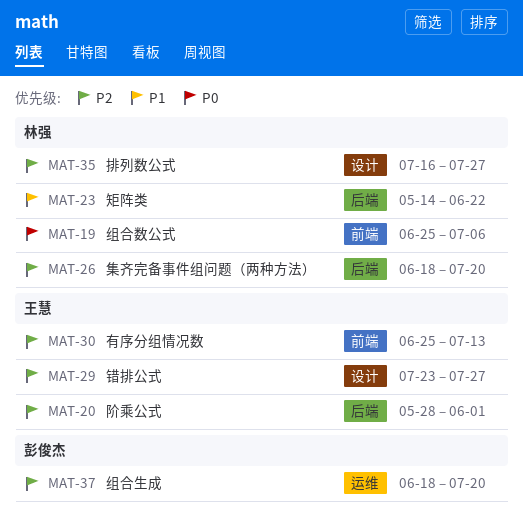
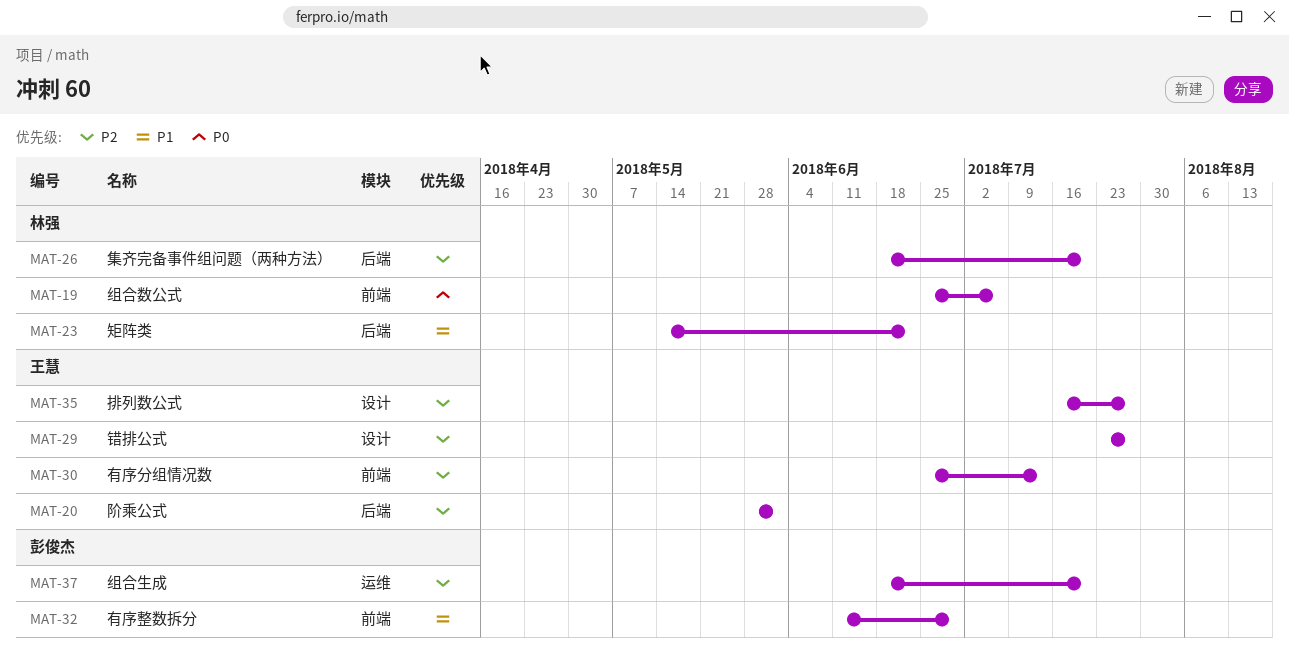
MAT-32: none -> present
MAT-35, owner: 林强 -> 王慧

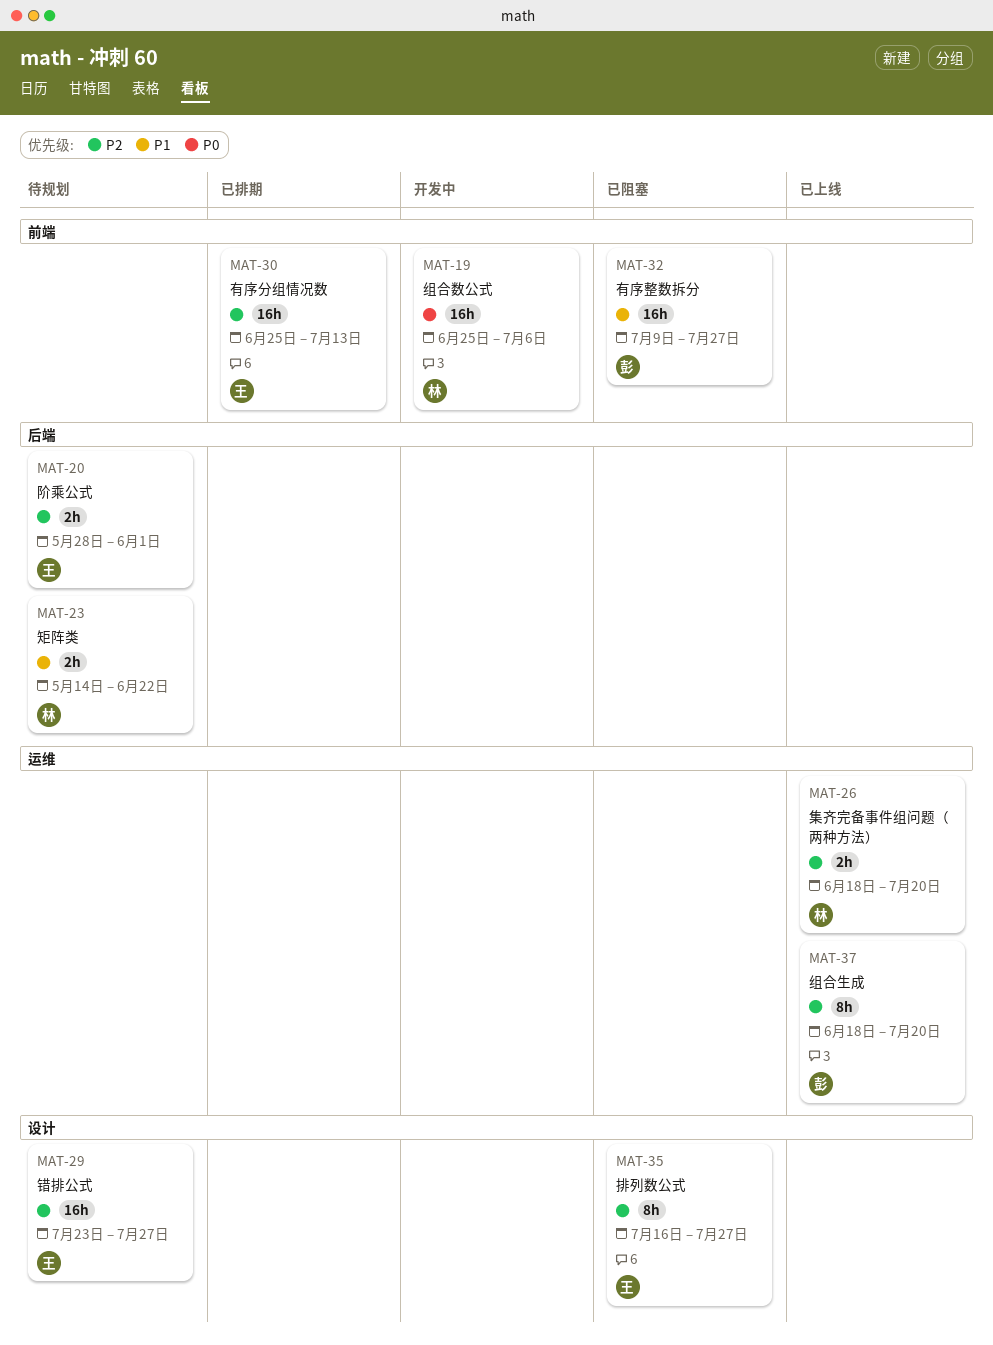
MAT-26, label: 后端 -> 运维
MAT-32, start: Jun 11 -> Jul 9
MAT-32, due: Jun 29 -> Jul 27

